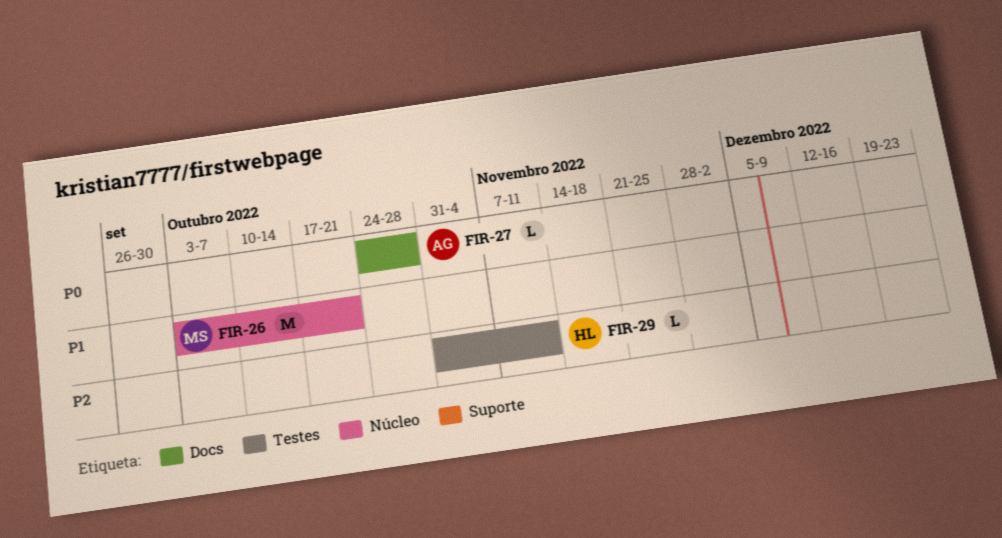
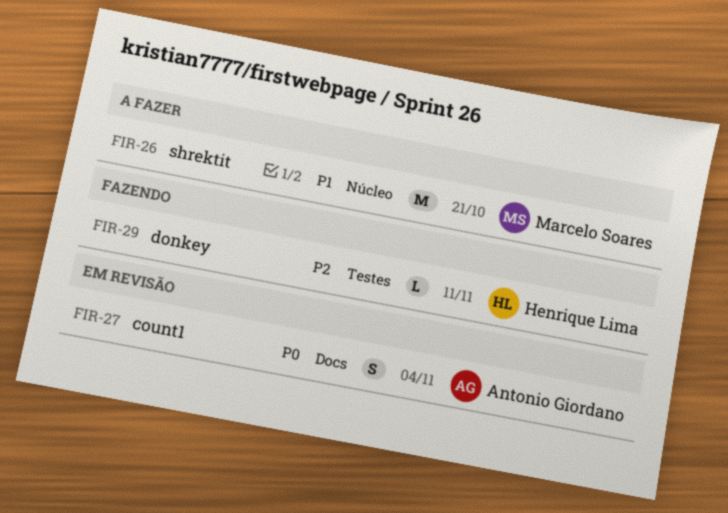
FIR-27, estimate: L -> S
FIR-27, due: Oct 28 -> Nov 4

